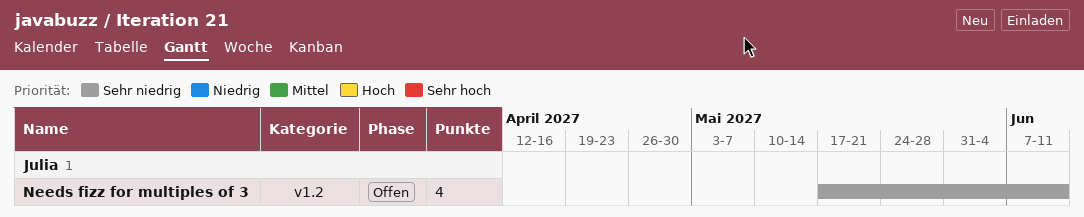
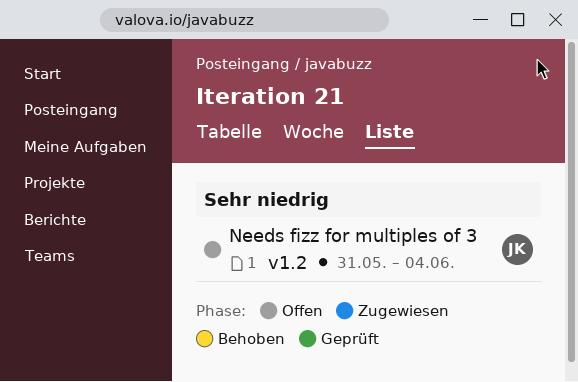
Needs fizz for multiples of 3, estimate: 4 -> 1
Needs fizz for multiples of 3, start: May 17 -> May 31
Needs fizz for multiples of 3, due: Jun 11 -> Jun 4

